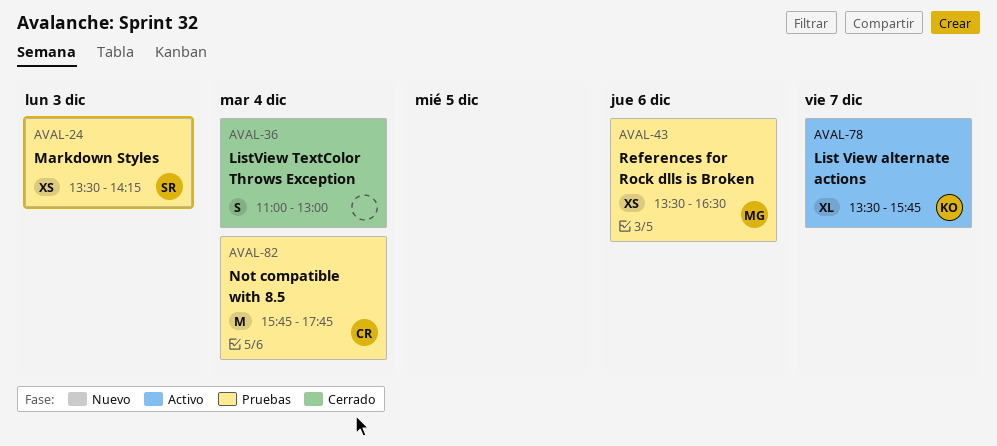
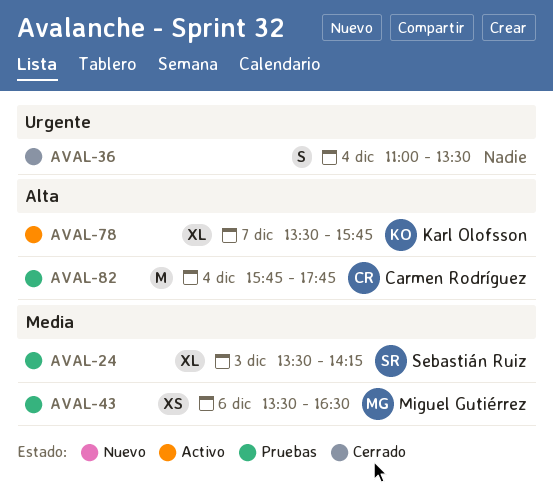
AVAL-24, estimate: XS -> XL
AVAL-36, ends: 13:00 -> 13:30

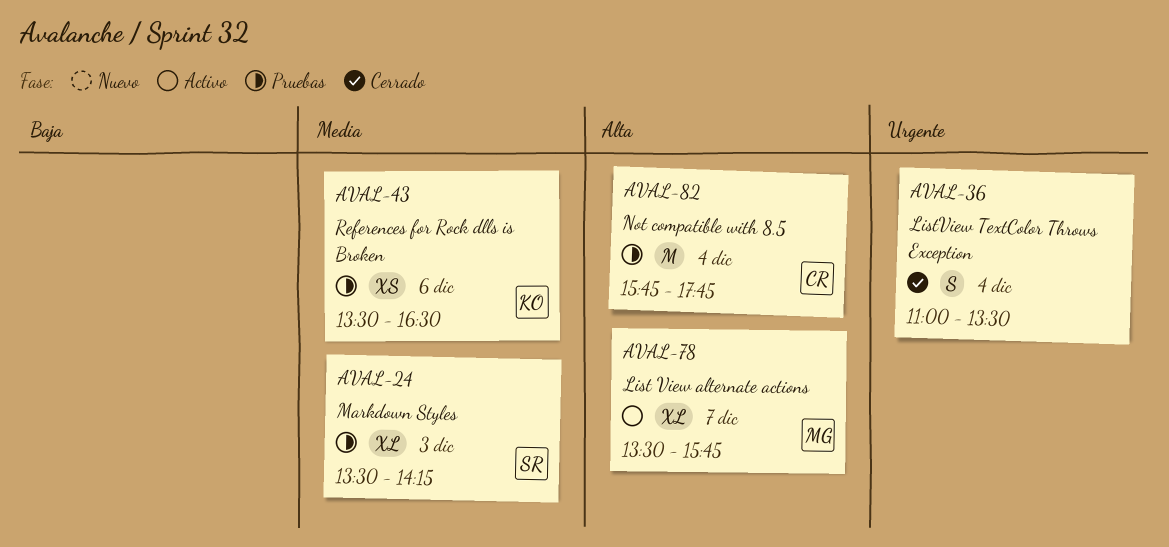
AVAL-43, owner: Miguel Gutiérrez -> Karl Olofsson
AVAL-78, owner: Karl Olofsson -> Miguel Gutiérrez

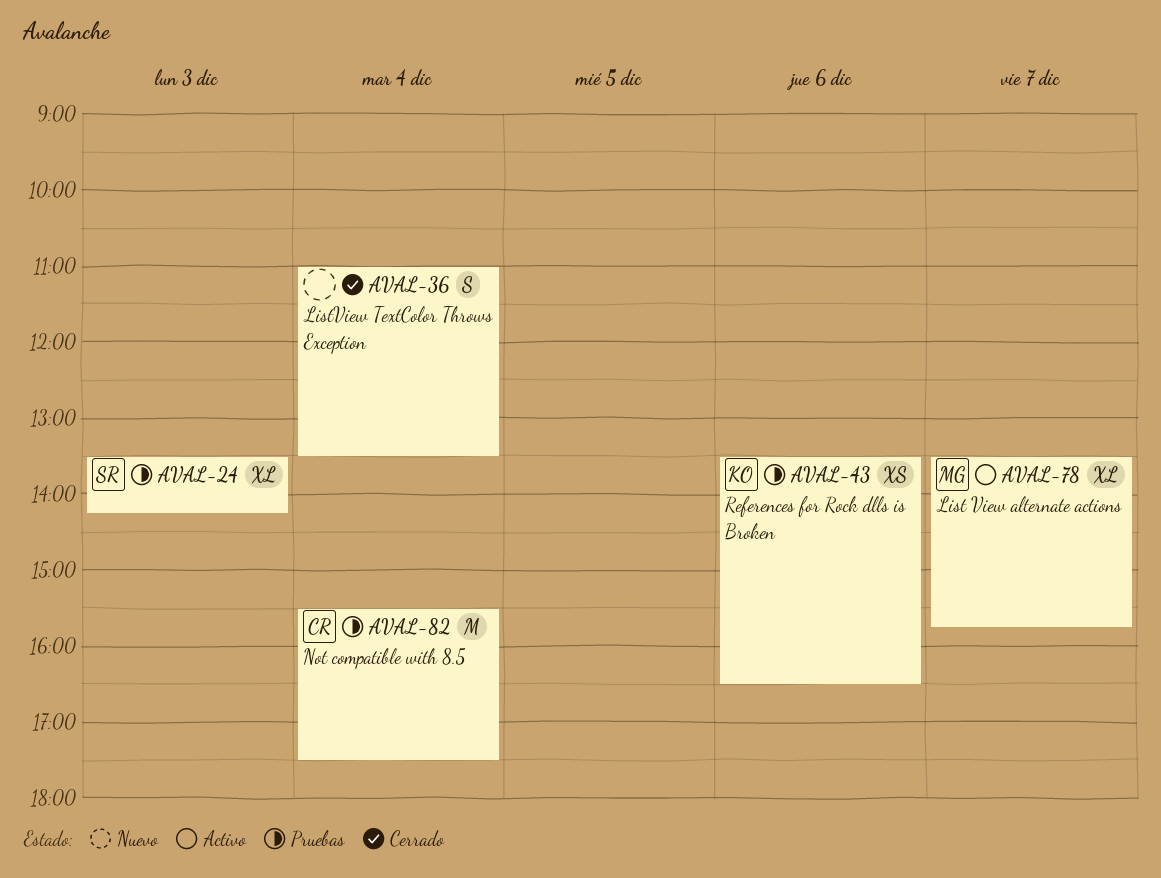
AVAL-82, begins: 15:45 -> 15:30
AVAL-82, ends: 17:45 -> 17:30

